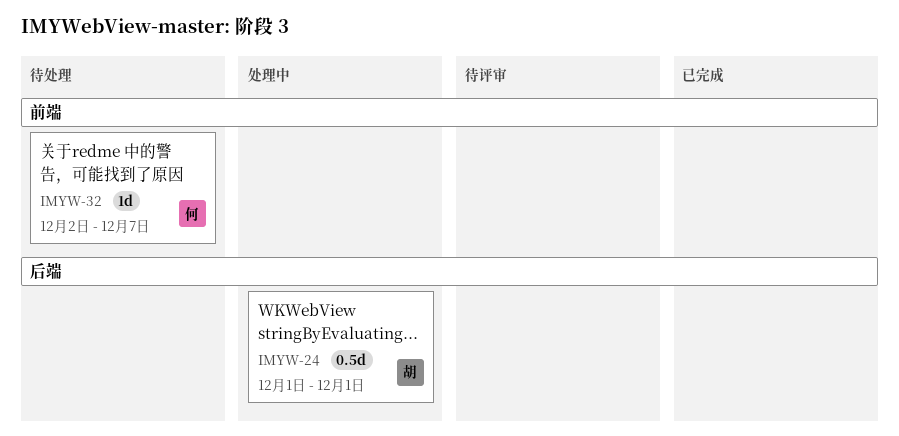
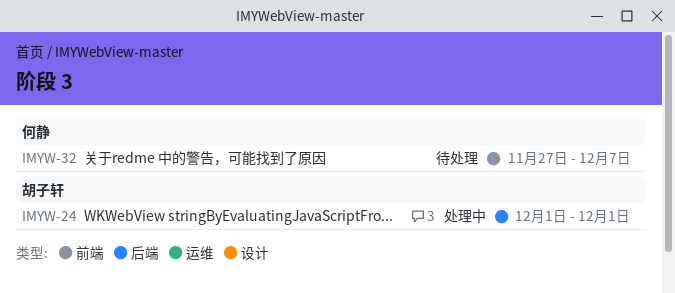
IMYW-32, start: Dec 2 -> Nov 27

